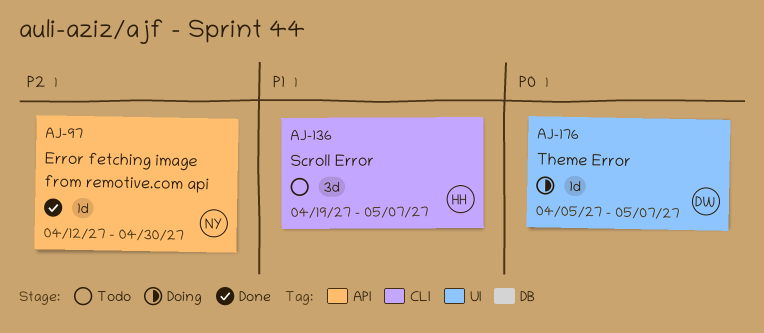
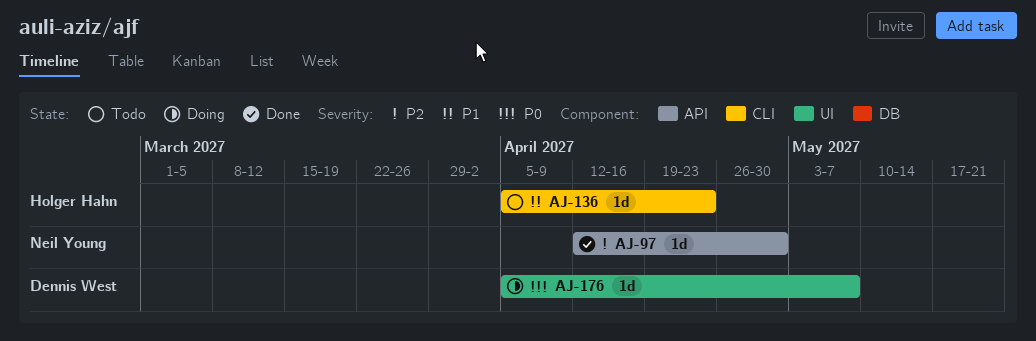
AJ-136, estimate: 3d -> 1d
AJ-136, start: Apr 19 -> Apr 5
AJ-136, due: May 7 -> Apr 23

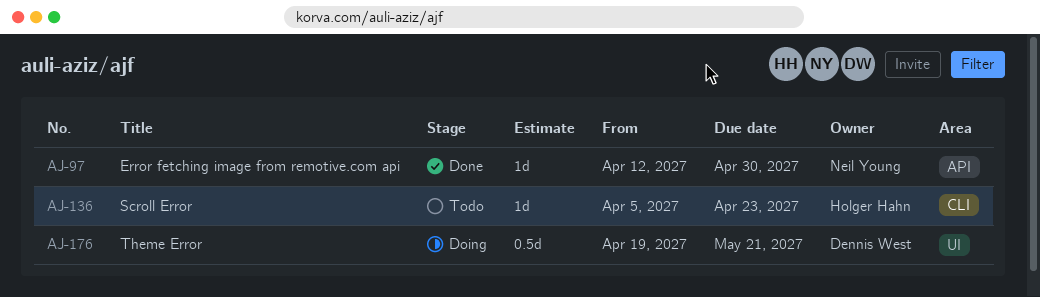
AJ-176, estimate: 1d -> 0.5d
AJ-176, start: Apr 5 -> Apr 19
AJ-176, due: May 7 -> May 21

